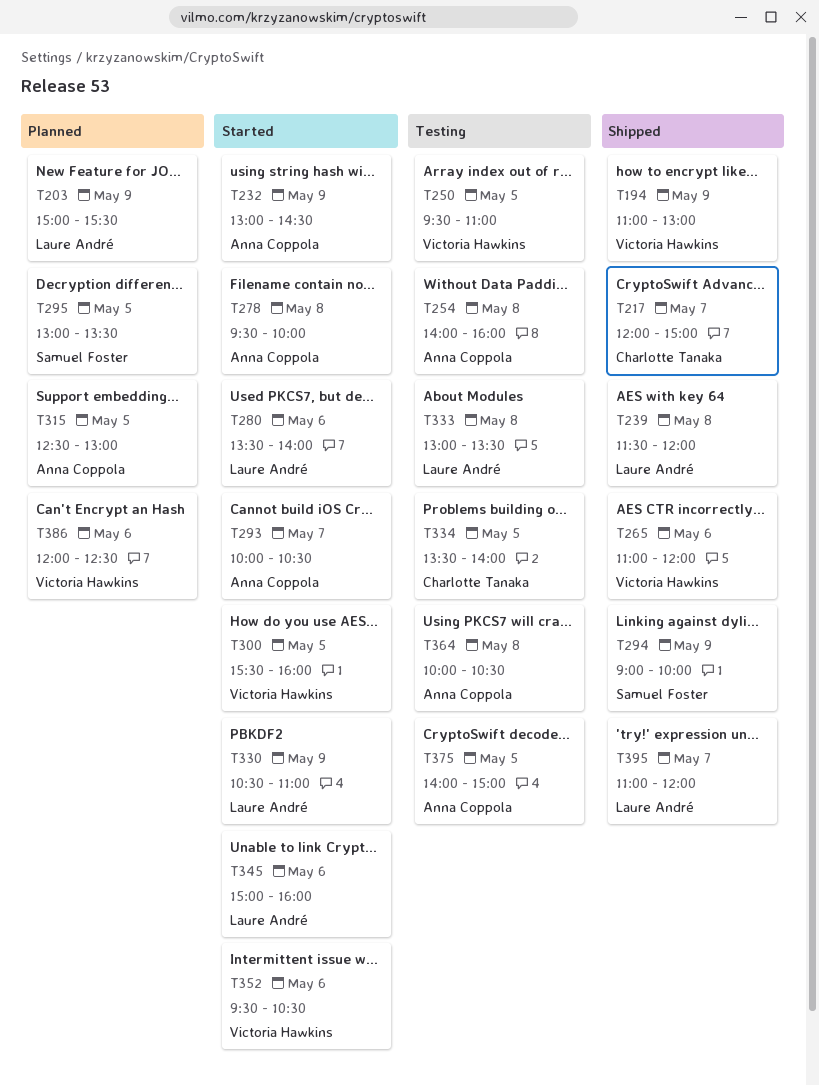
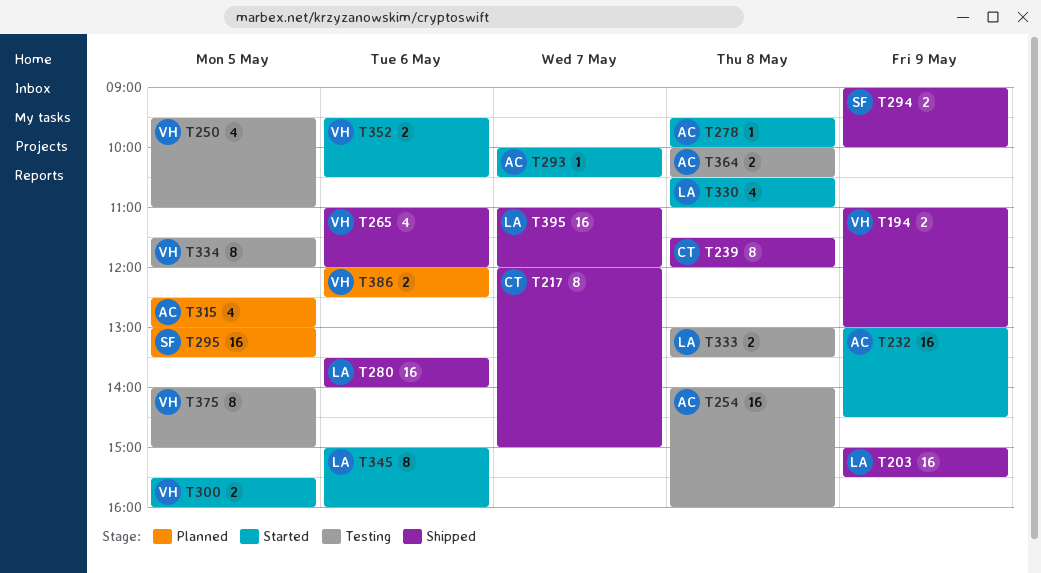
T203, status: Planned -> Shipped
T239, owner: Laure André -> Charlotte Tanaka
T280, status: Started -> Shipped
T330, day: May 9 -> May 8
T334, owner: Charlotte Tanaka -> Victoria Hawkins
T334, begins: 13:30 -> 11:30
T334, ends: 14:00 -> 12:00
T375, owner: Anna Coppola -> Victoria Hawkins

